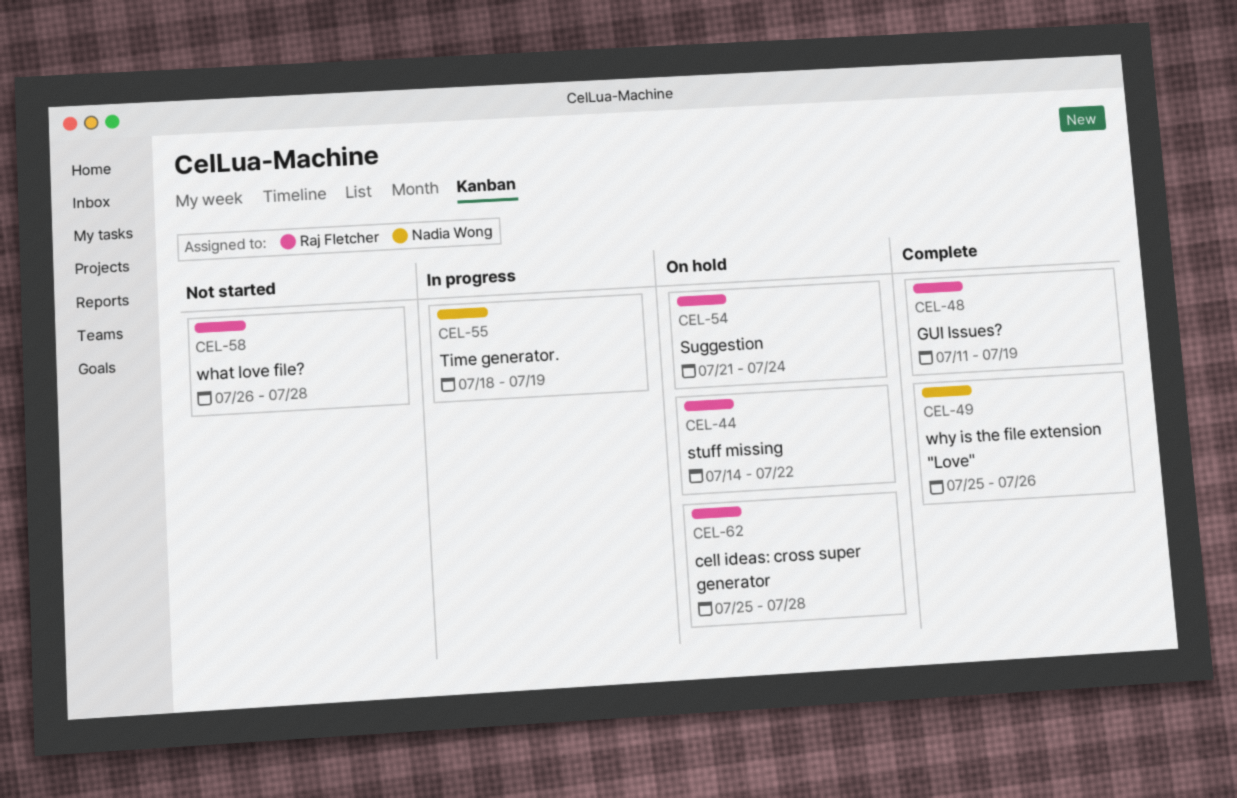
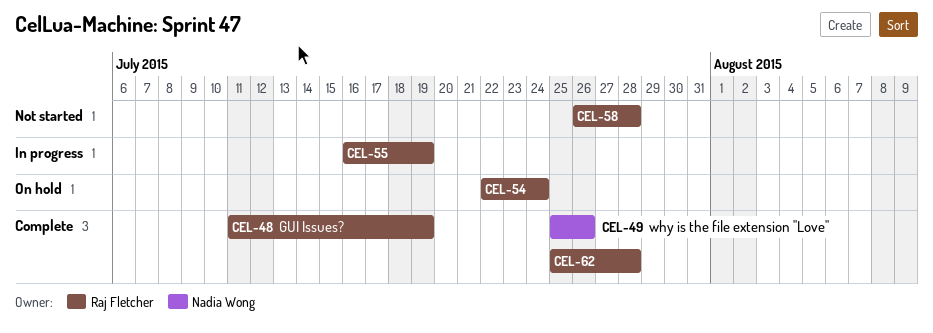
CEL-44: present -> none
CEL-54, start: Jul 21 -> Jul 22
CEL-55, owner: Nadia Wong -> Raj Fletcher
CEL-55, start: Jul 18 -> Jul 16
CEL-62, status: On hold -> Complete

